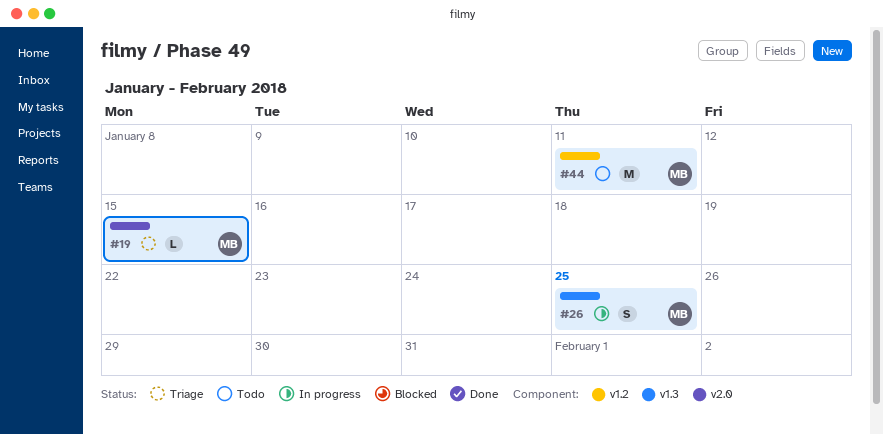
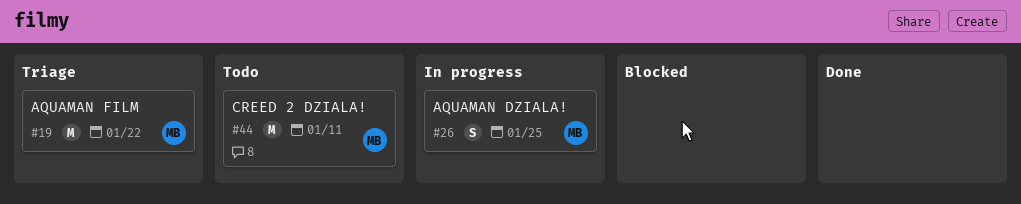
#19, estimate: L -> M
#19, due: Jan 15 -> Jan 22

